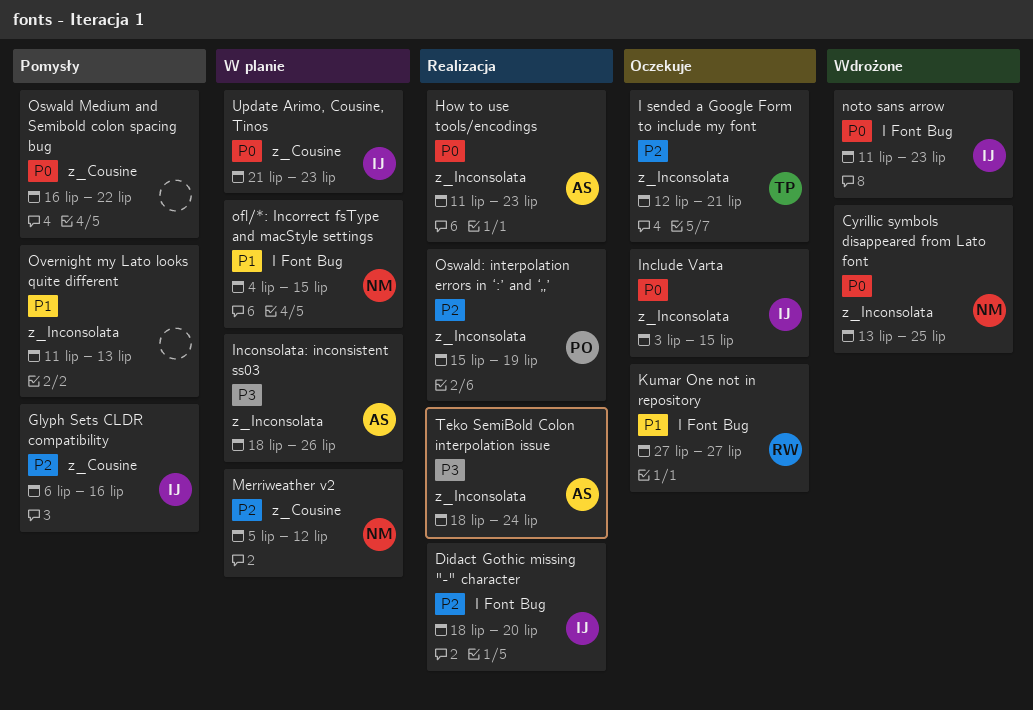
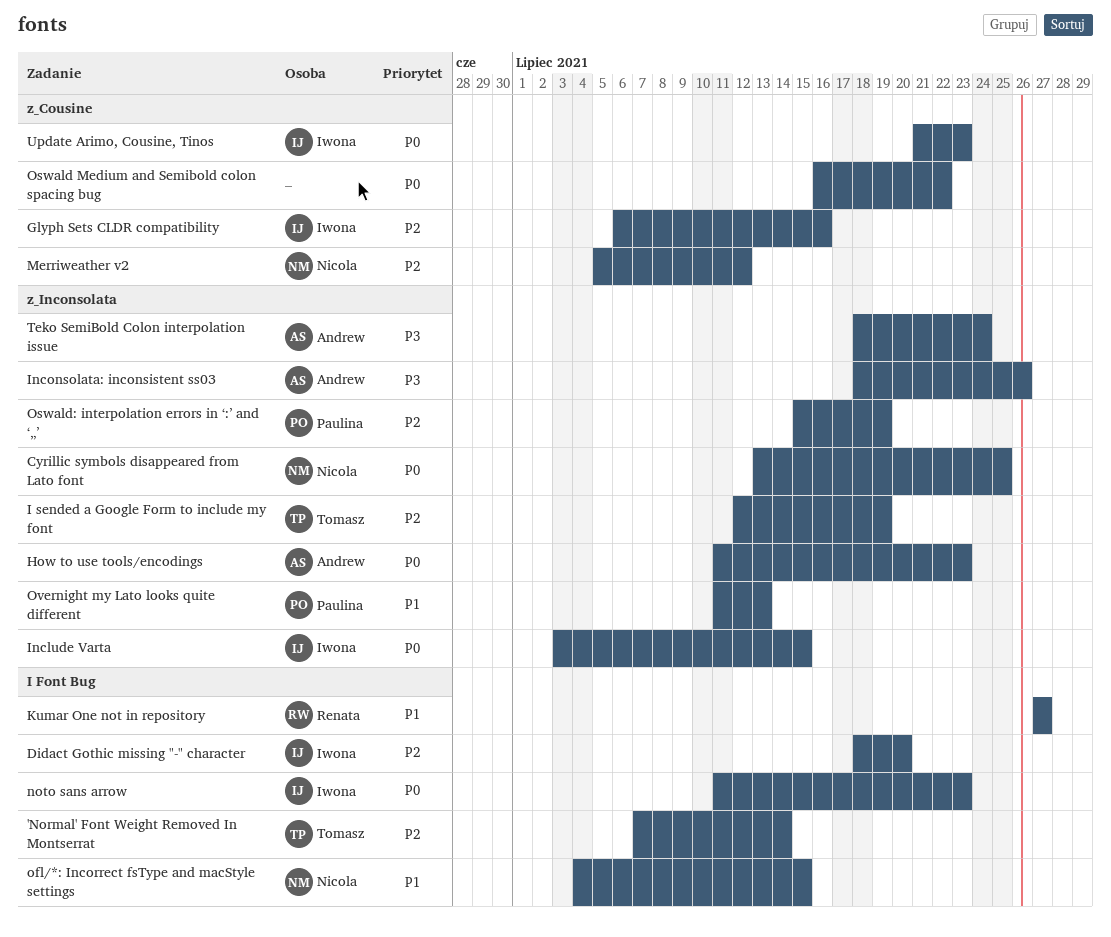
'Normal' Font Weight Removed In Montserrat: none -> present
I sended a Google Form to include my font, due: Jul 21 -> Jul 19
Overnight my Lato looks quite different, owner: none -> Paulina

